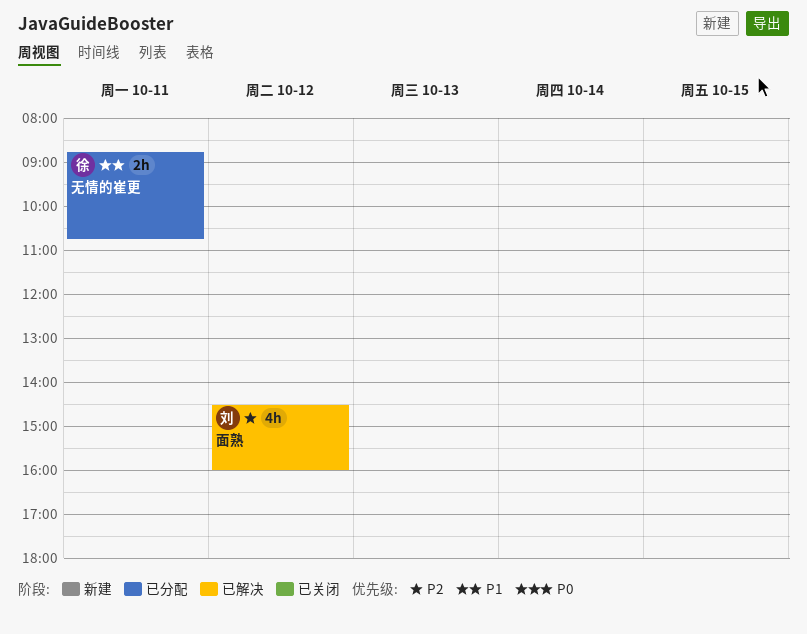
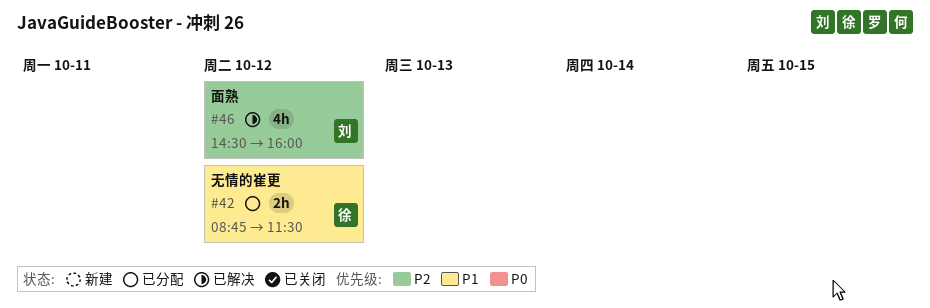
无情的崔更, day: Oct 11 -> Oct 12
无情的崔更, ends: 10:45 -> 11:30

